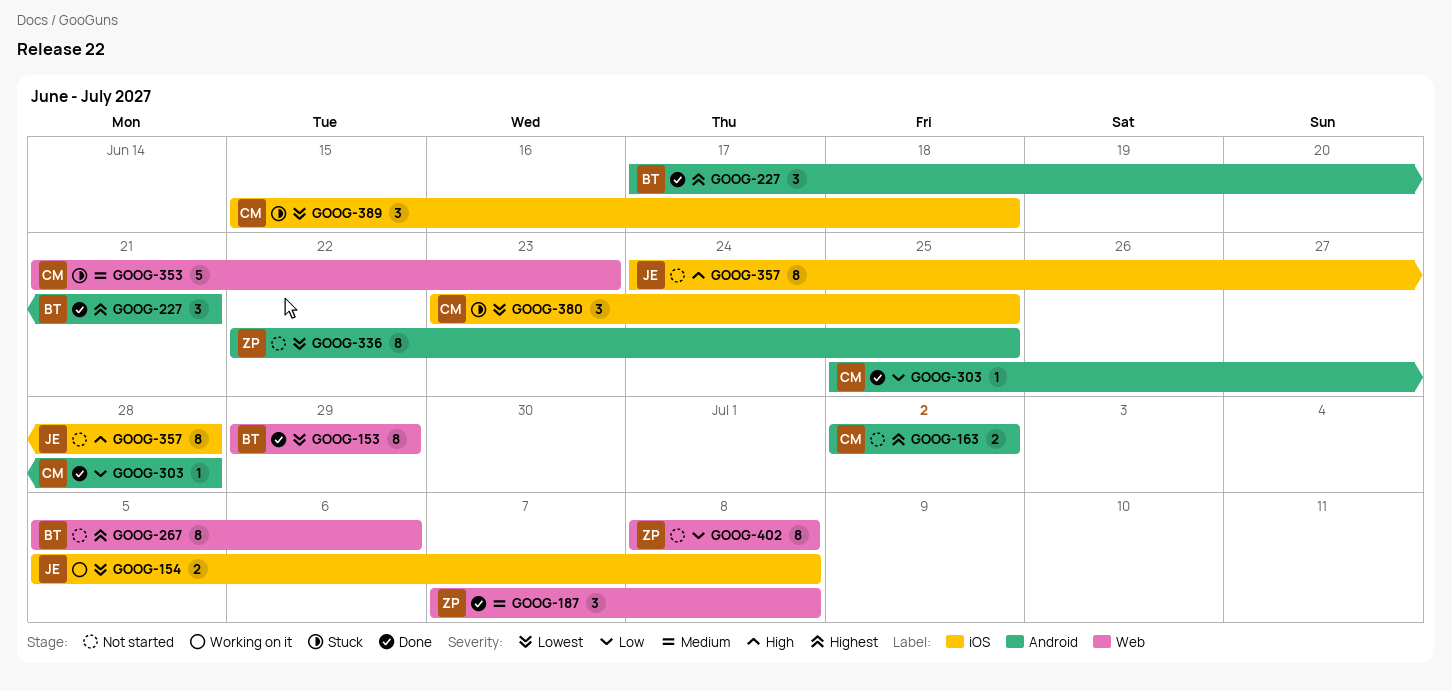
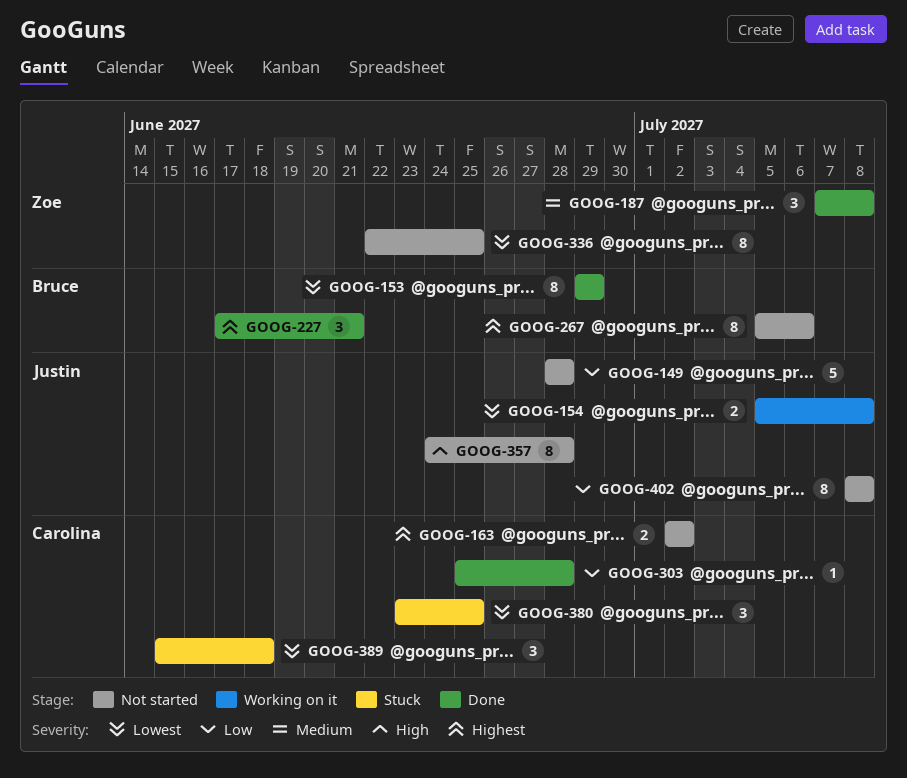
GOOG-149: none -> present
GOOG-353: present -> none
GOOG-402, owner: Zoe -> Justin

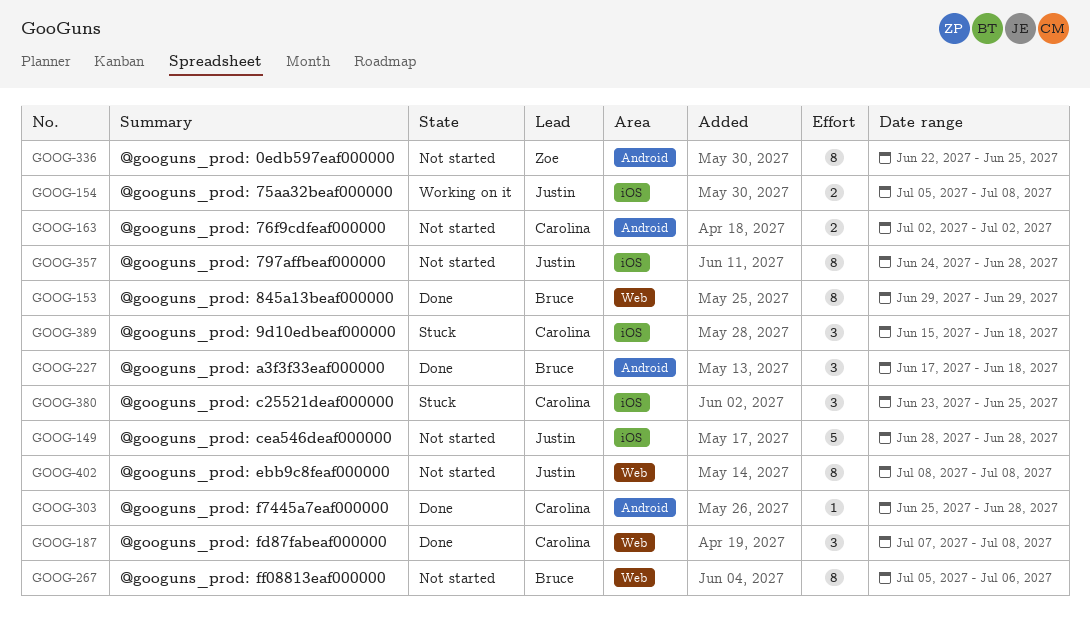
GOOG-187, owner: Zoe -> Carolina
GOOG-227, due: Jun 21 -> Jun 18

